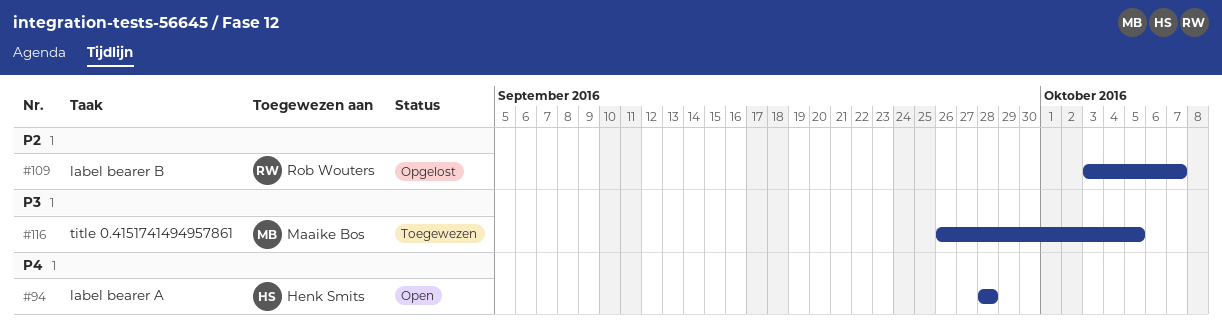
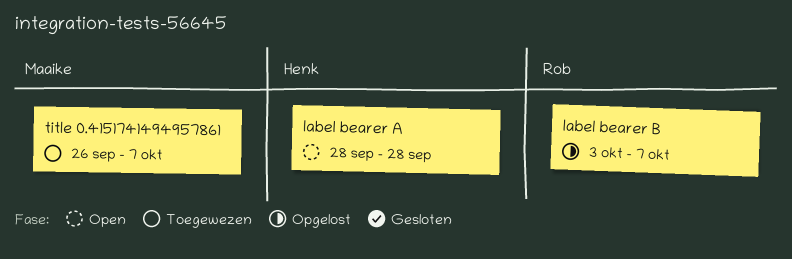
title 0.4151741494957861, due: Oct 5 -> Oct 7

